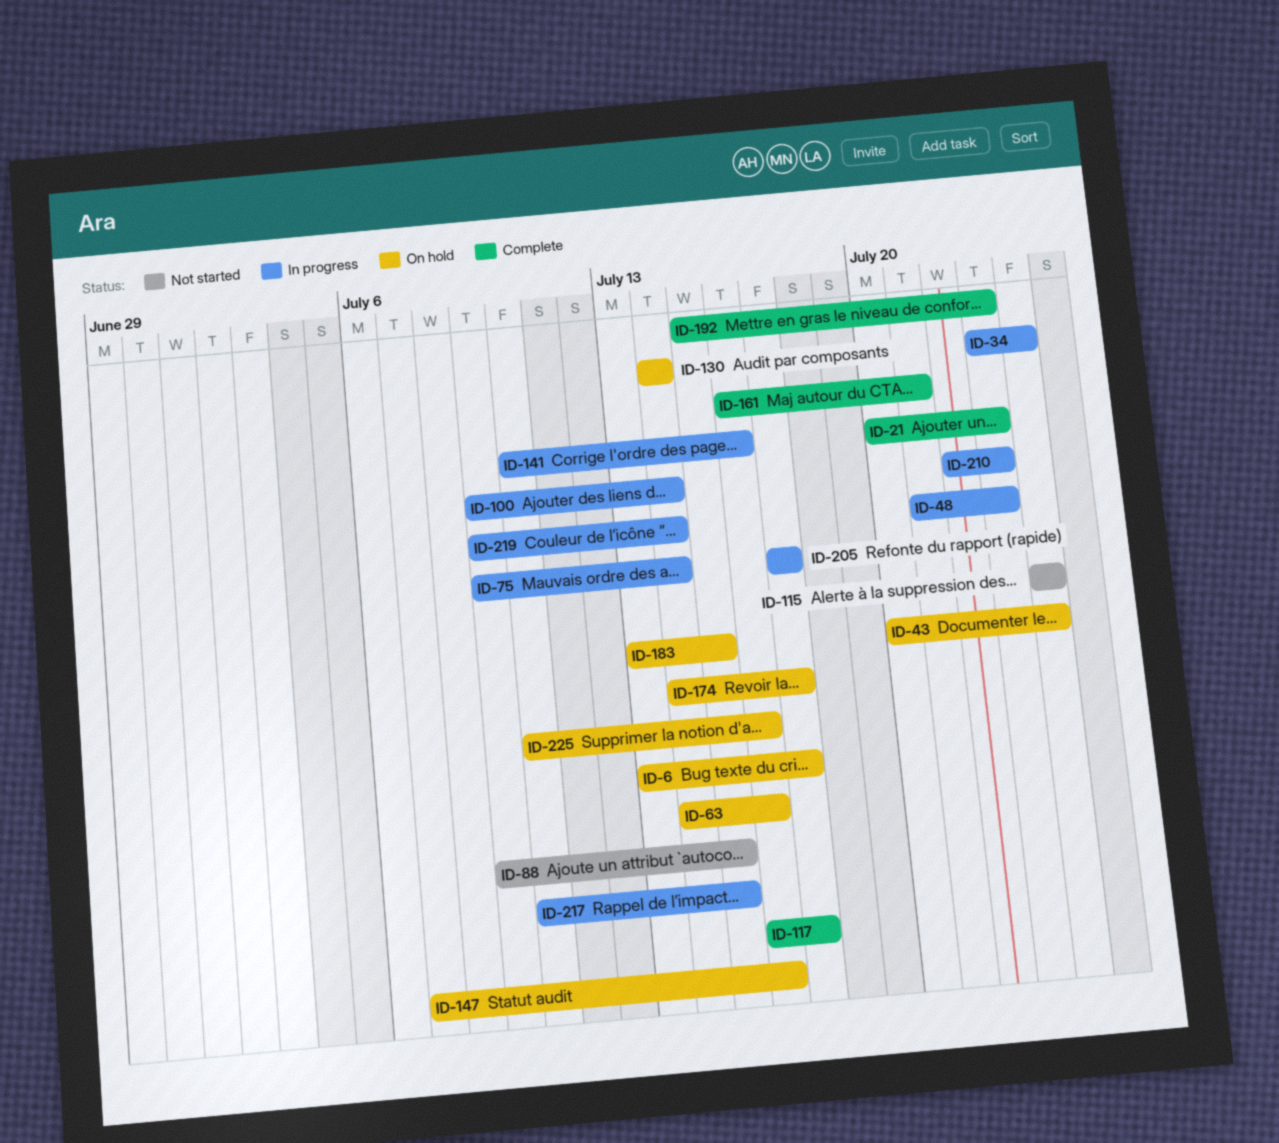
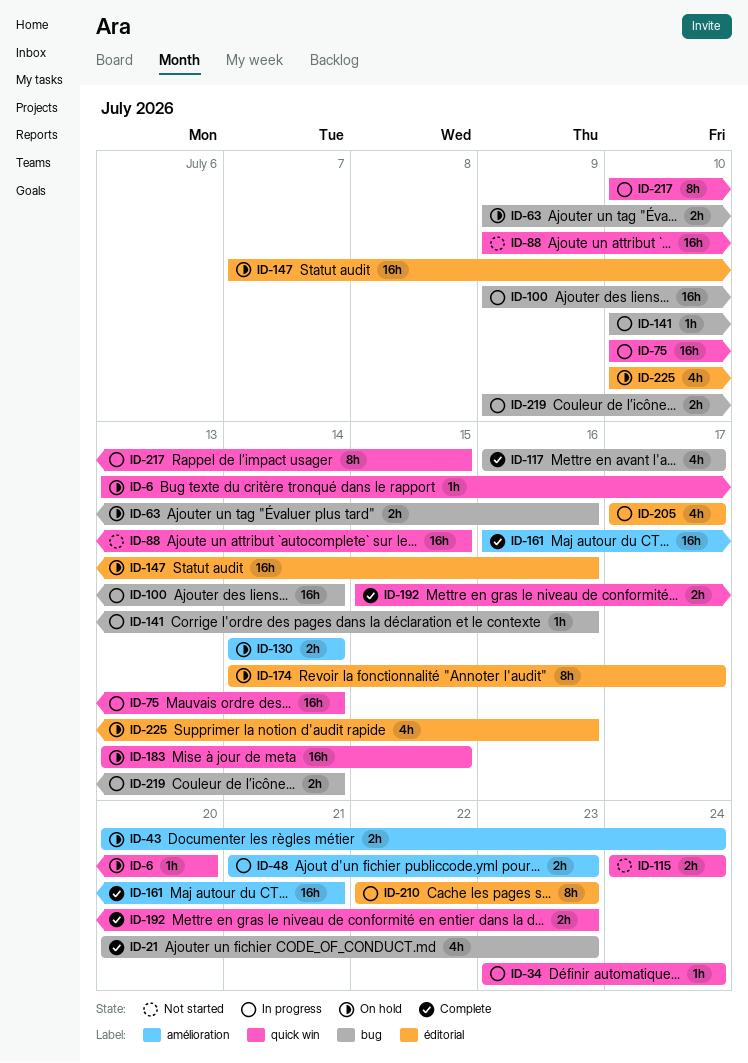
ID-6, due: Jul 17 -> Jul 20
ID-63, start: Jul 14 -> Jul 9
ID-75, start: Jul 9 -> Jul 10

